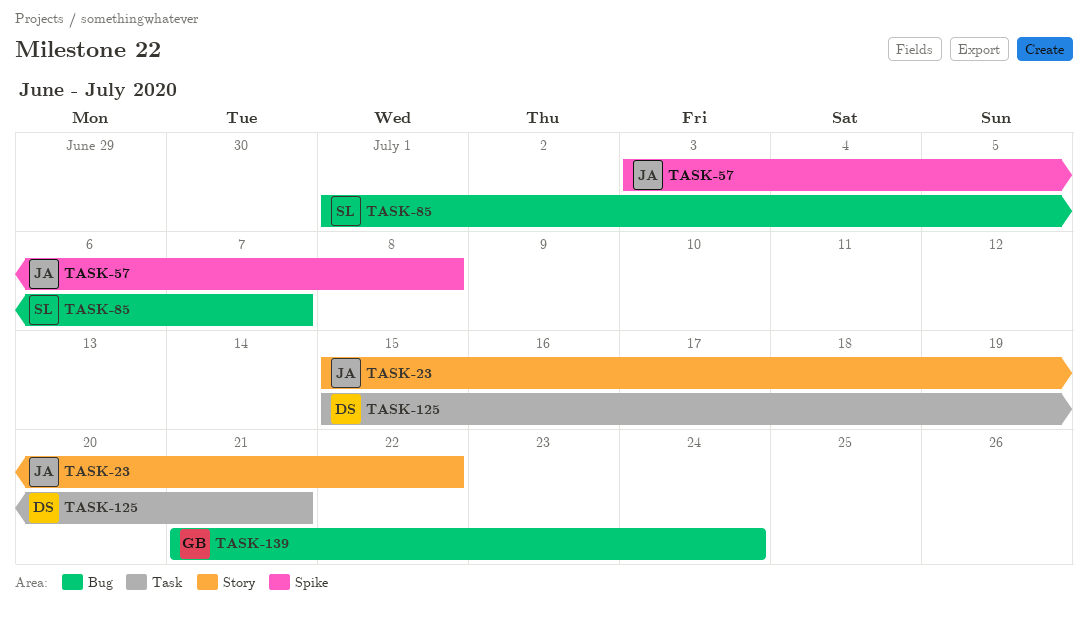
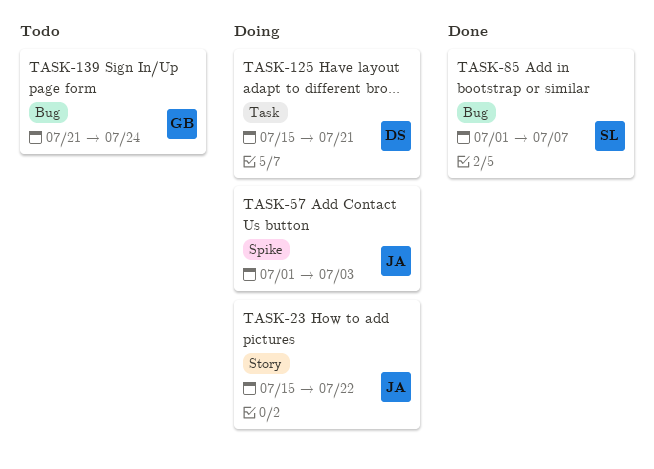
TASK-57, start: Jul 3 -> Jul 1
TASK-57, due: Jul 8 -> Jul 3

